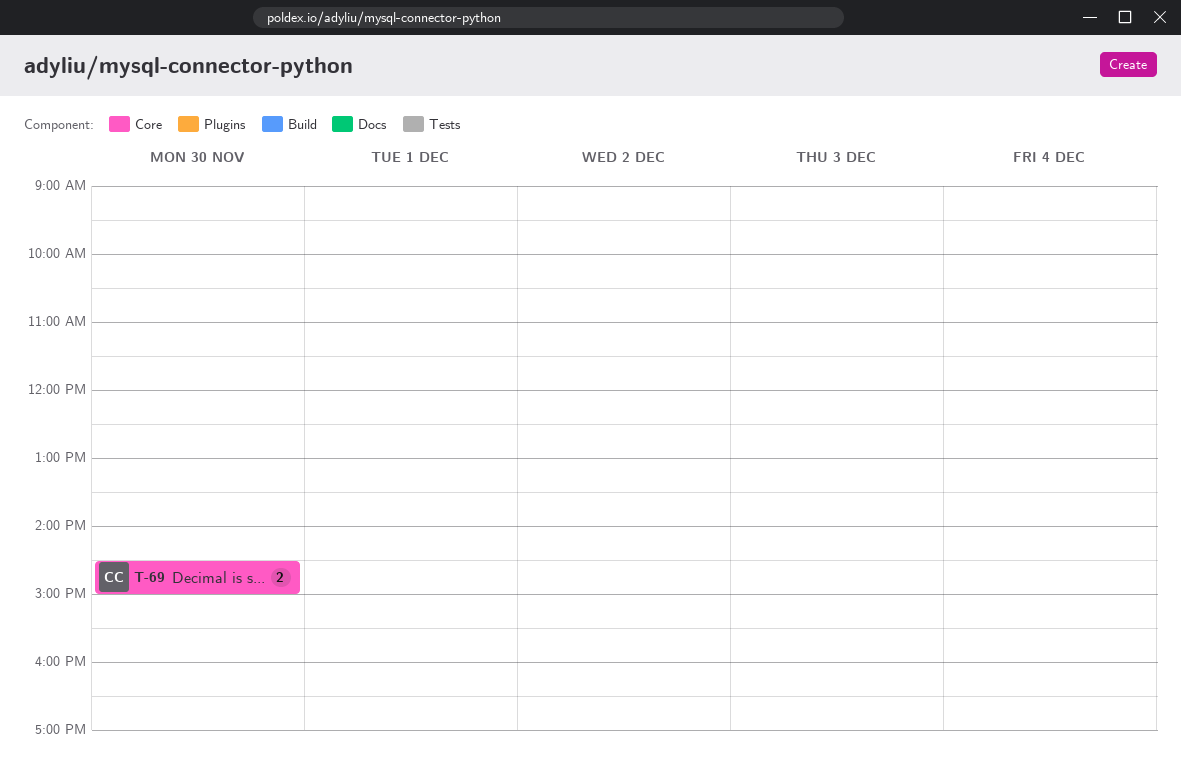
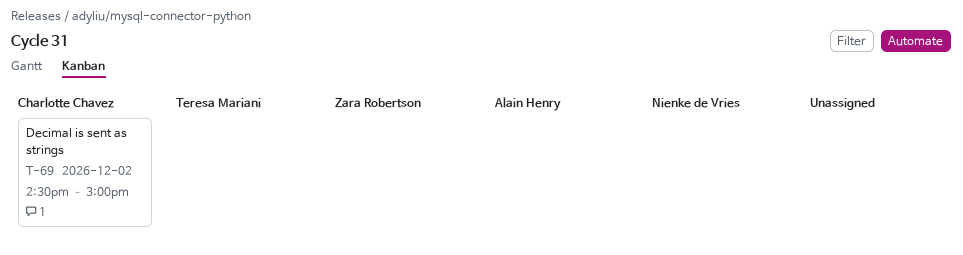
T-69, day: Nov 30 -> Dec 2

